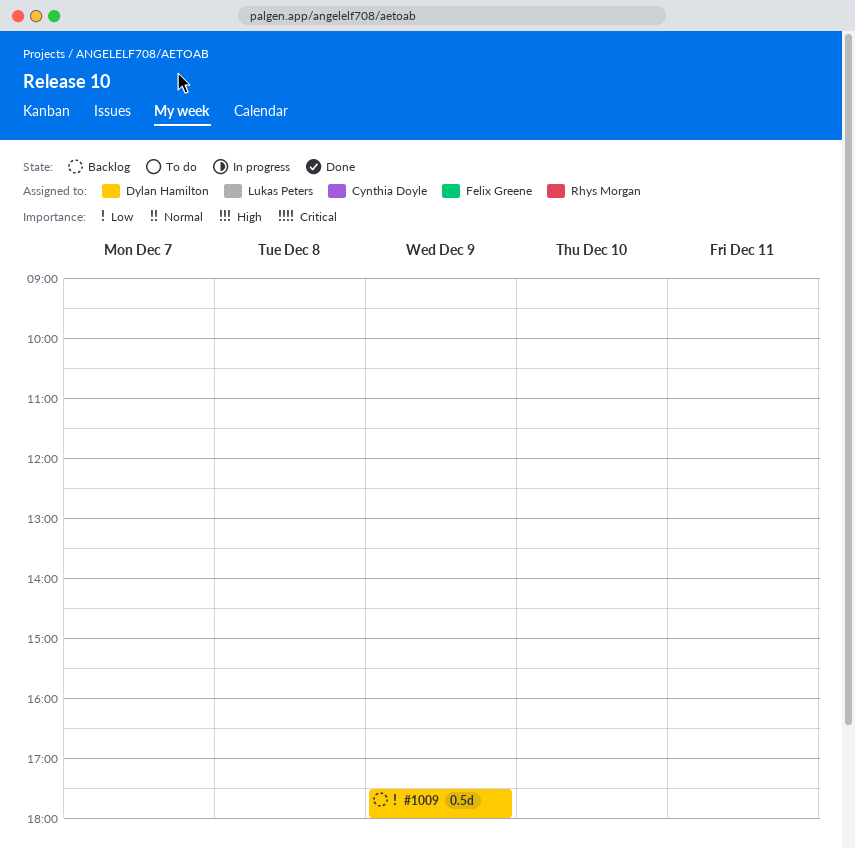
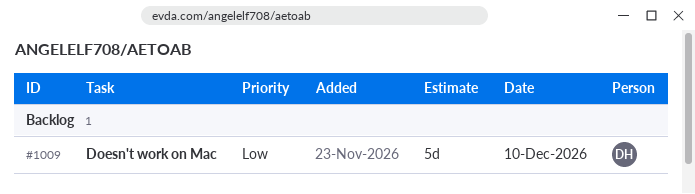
#1009, estimate: 0.5d -> 5d
#1009, day: Dec 9 -> Dec 10

